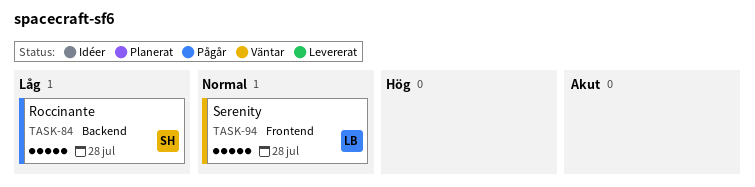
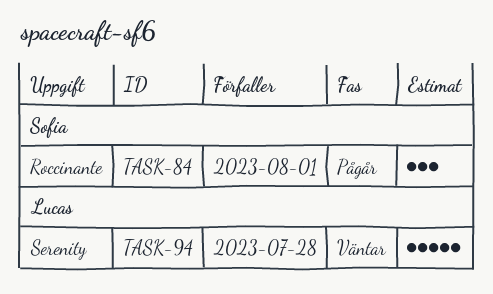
TASK-84, estimate: 5 -> 3
TASK-84, due: Jul 28 -> Aug 1

